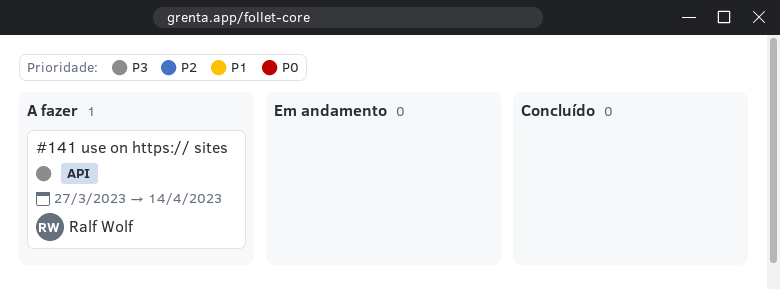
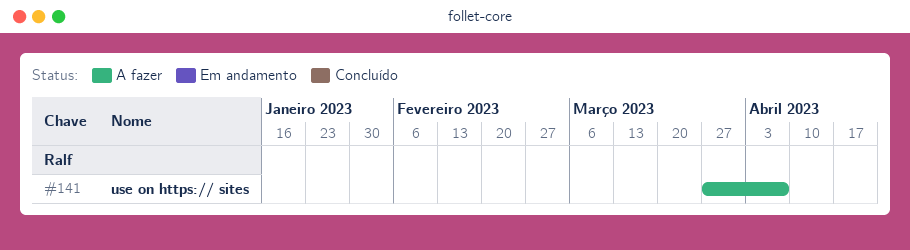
#141, due: Apr 14 -> Apr 7

